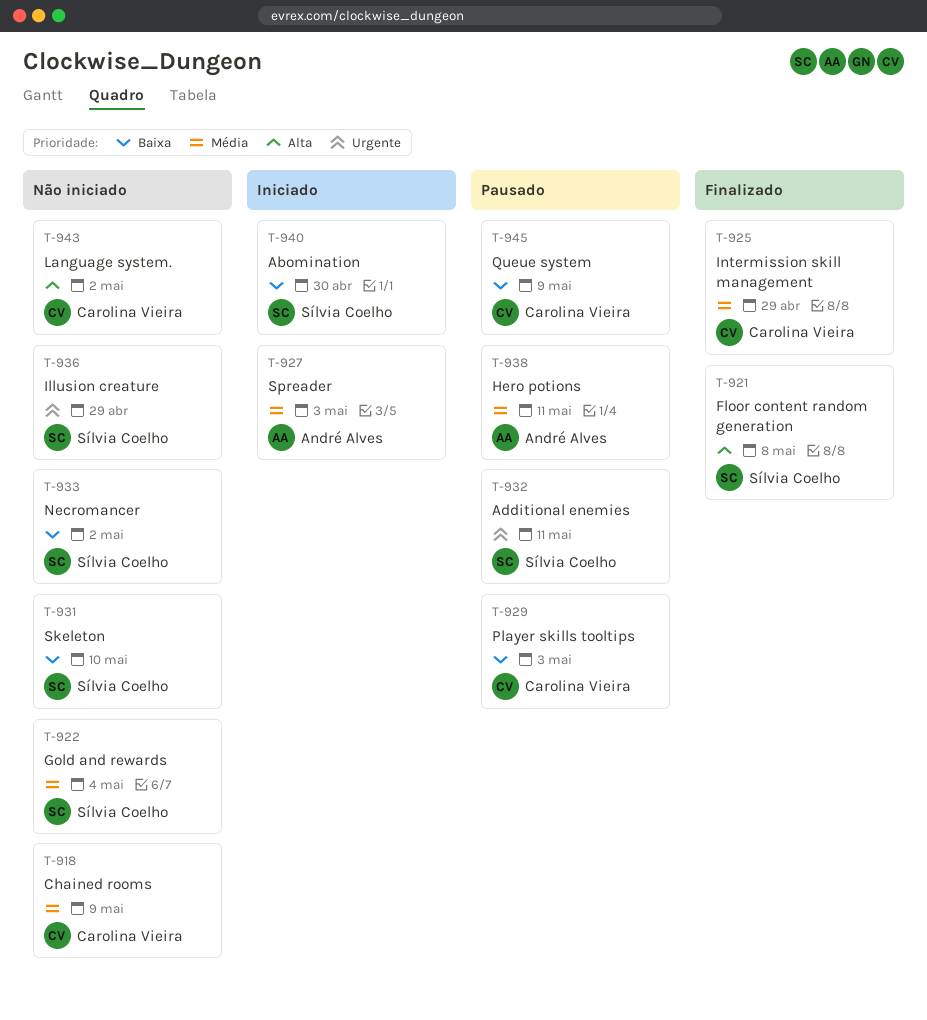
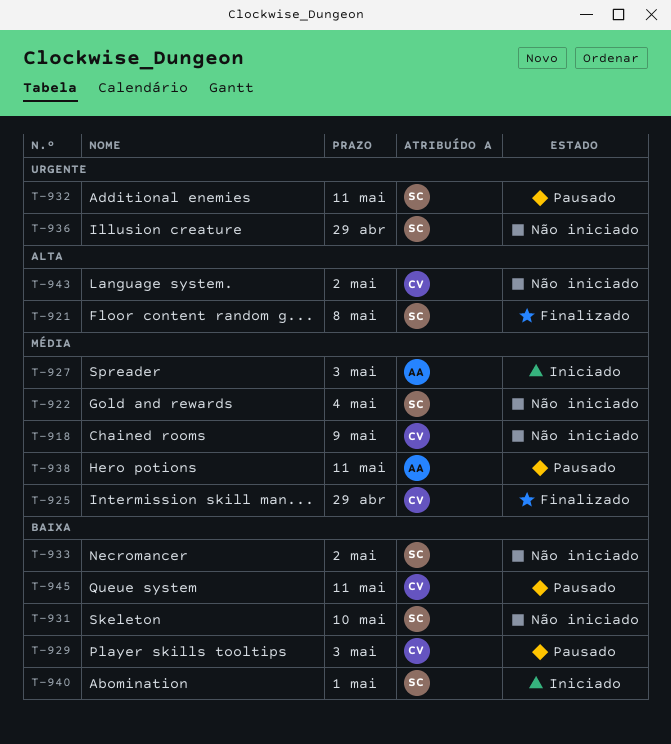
T-940, due: Apr 30 -> May 1
T-945, due: May 9 -> May 11

